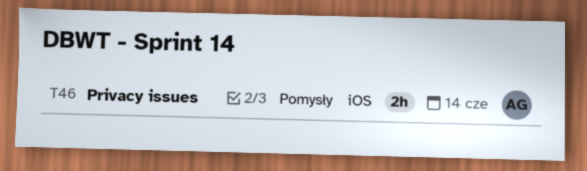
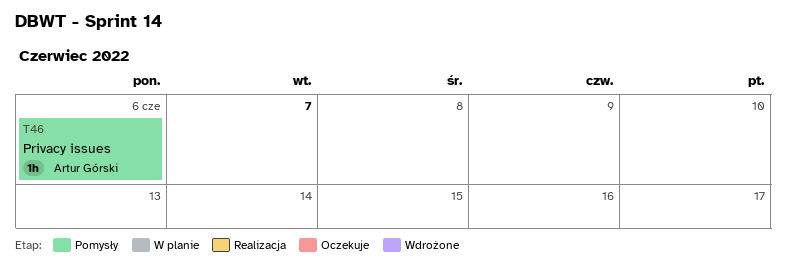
T46, estimate: 2h -> 1h
T46, due: Jun 14 -> Jun 6

